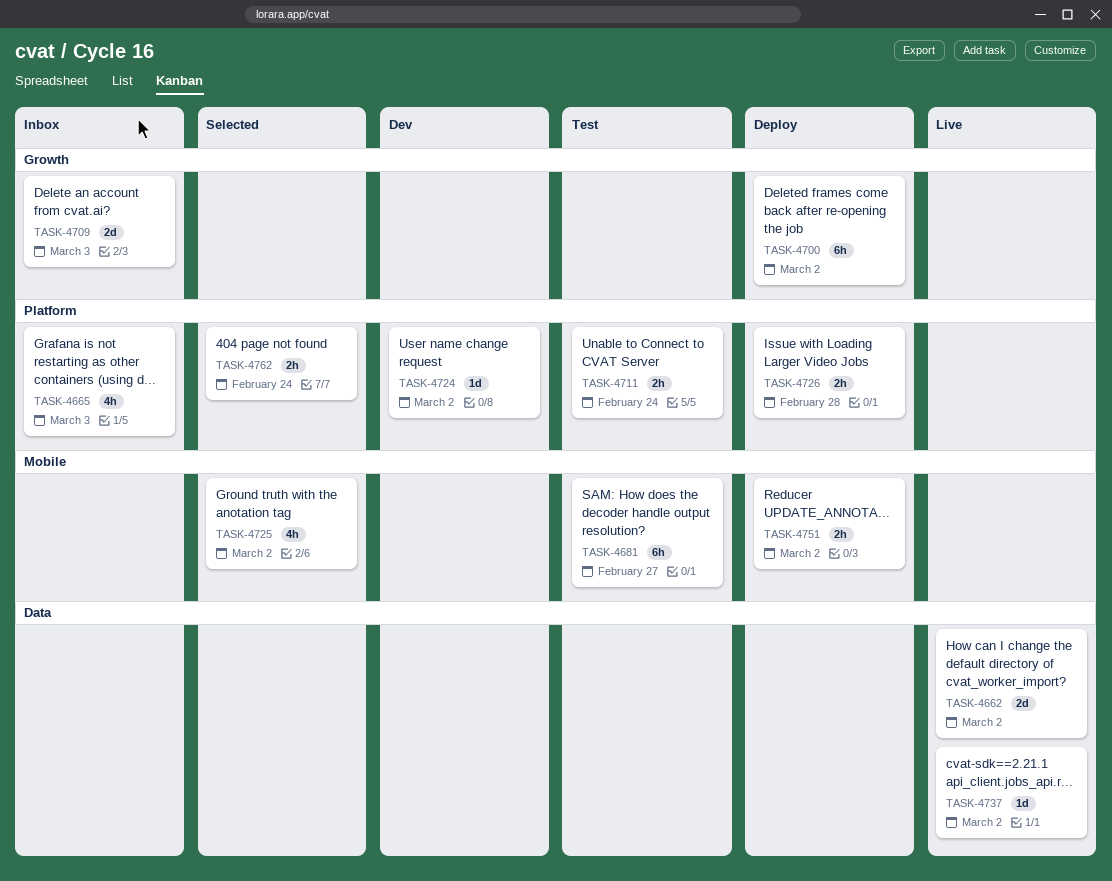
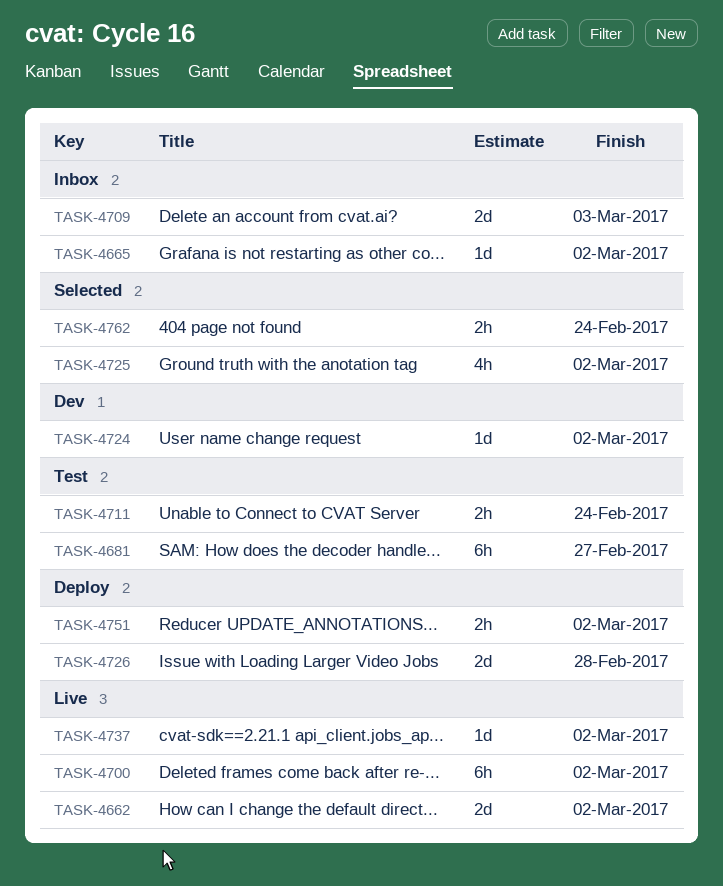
TASK-4665, estimate: 4h -> 1d
TASK-4665, due: Mar 3 -> Mar 2
TASK-4700, status: Deploy -> Live
TASK-4726, estimate: 2h -> 2d

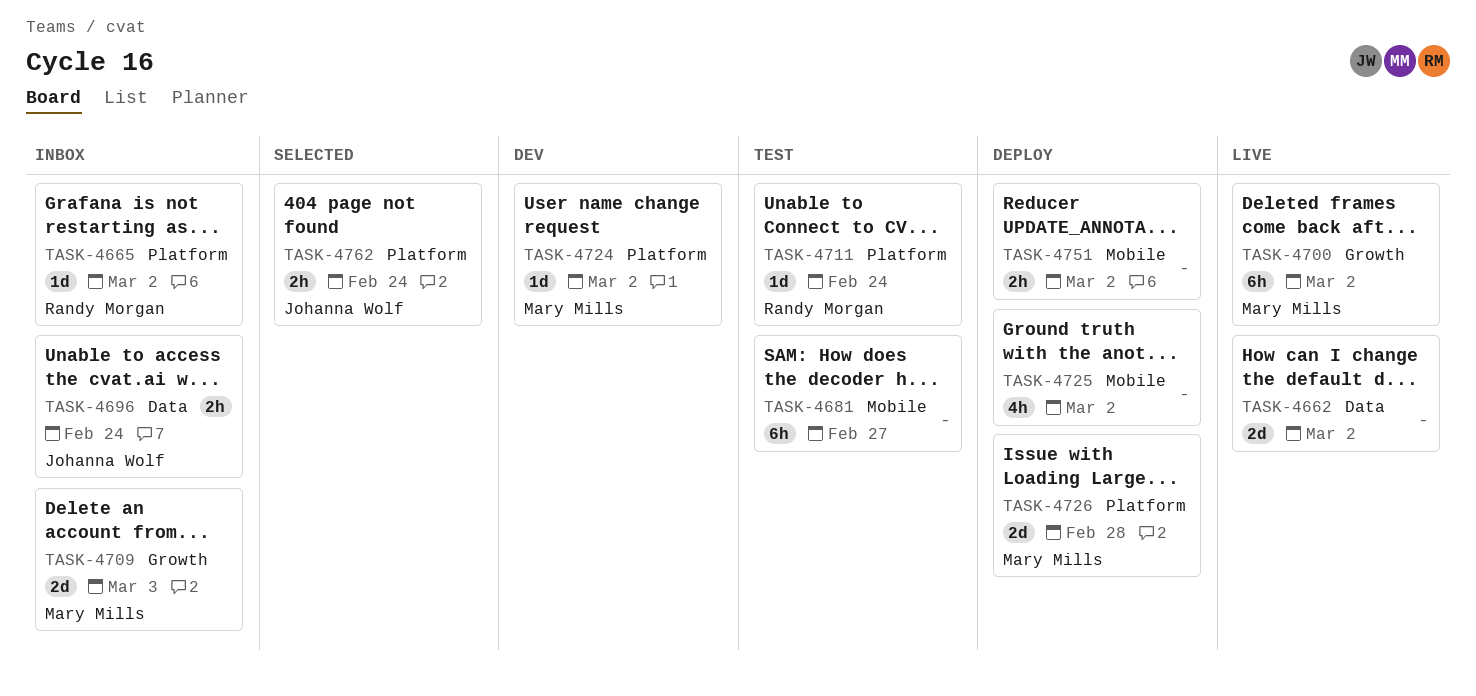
TASK-4696: none -> present
TASK-4711, estimate: 2h -> 1d
TASK-4725, status: Selected -> Deploy
TASK-4737: present -> none

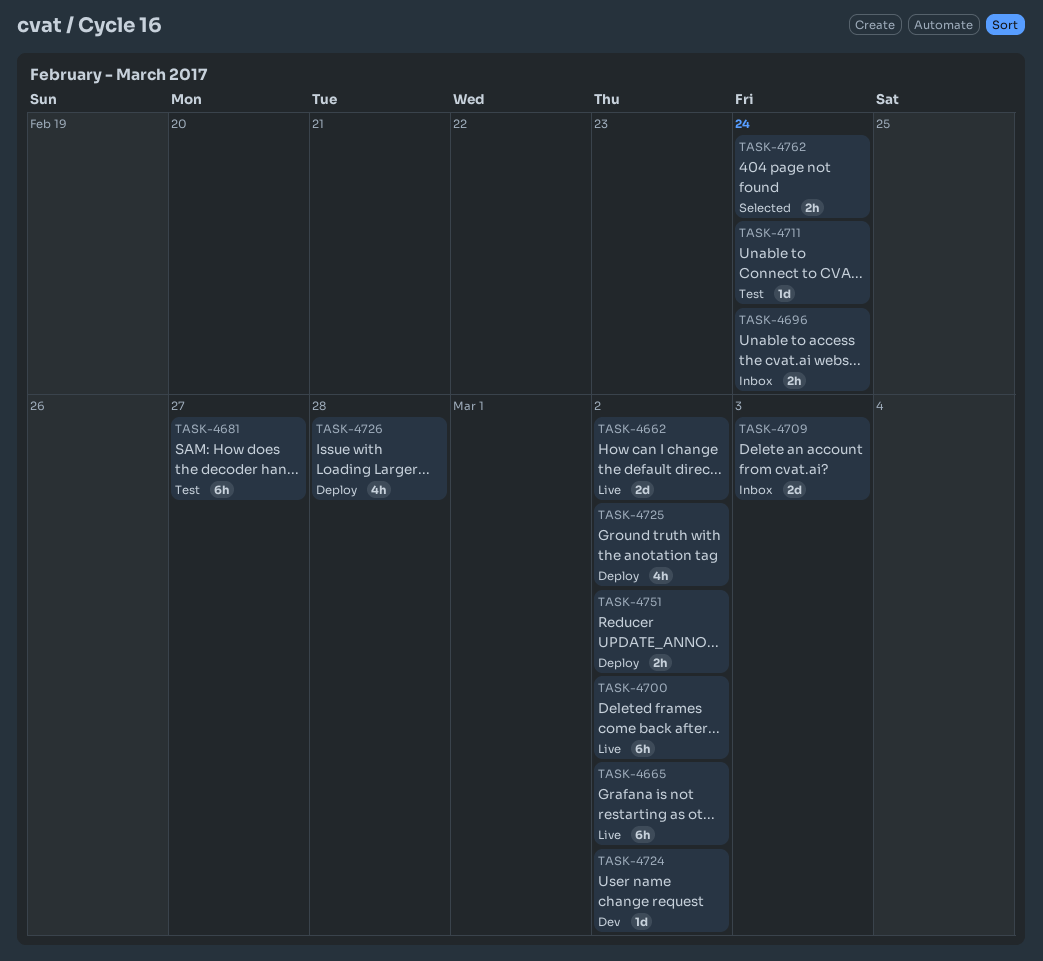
TASK-4665, status: Inbox -> Live
TASK-4665, estimate: 1d -> 6h
TASK-4726, estimate: 2d -> 4h

